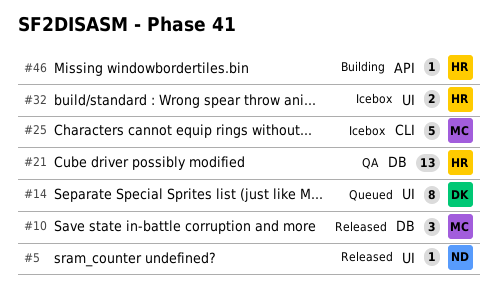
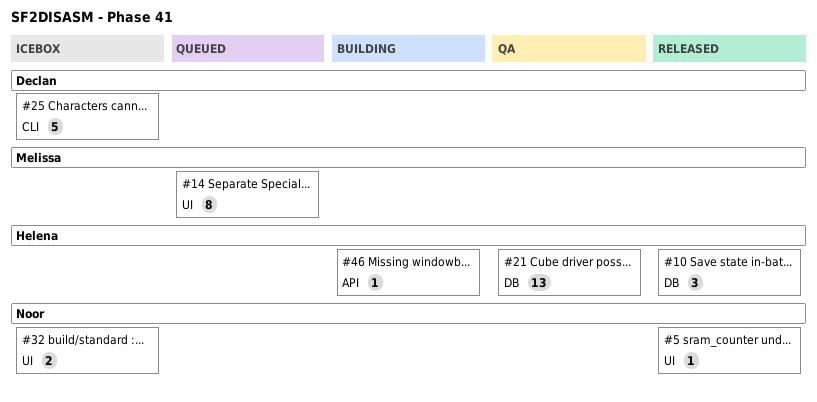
#10, owner: Melissa -> Helena
#14, owner: Declan -> Melissa
#25, owner: Melissa -> Declan
#32, owner: Helena -> Noor

